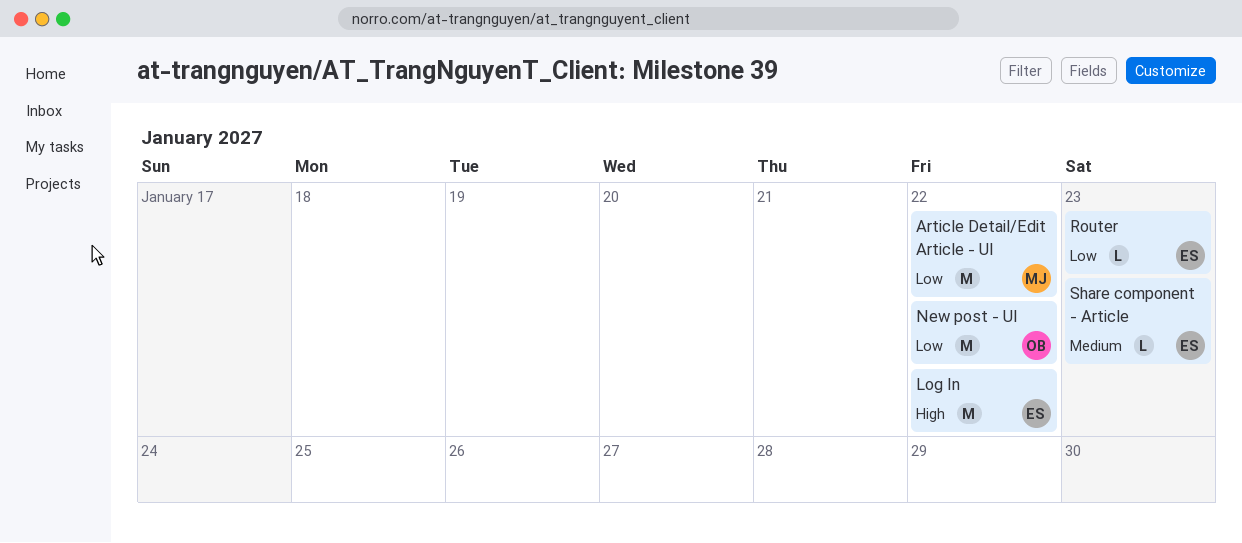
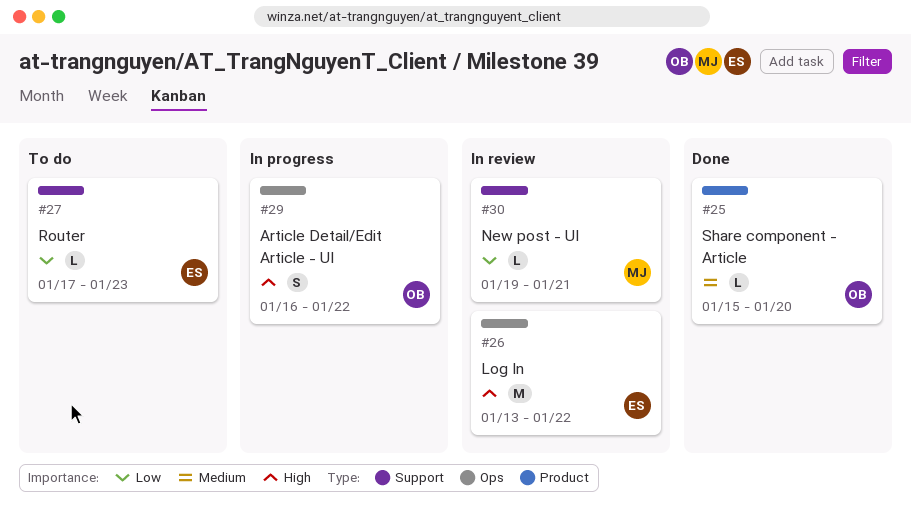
Article Detail/Edit Article - UI, owner: MJ -> OB
Article Detail/Edit Article - UI, priority: Low -> High
Article Detail/Edit Article - UI, estimate: M -> S
New post - UI, owner: OB -> MJ
New post - UI, estimate: M -> L
New post - UI, due: Jan 22 -> Jan 21
Share component - Article, owner: ES -> OB
Share component - Article, due: Jan 23 -> Jan 20

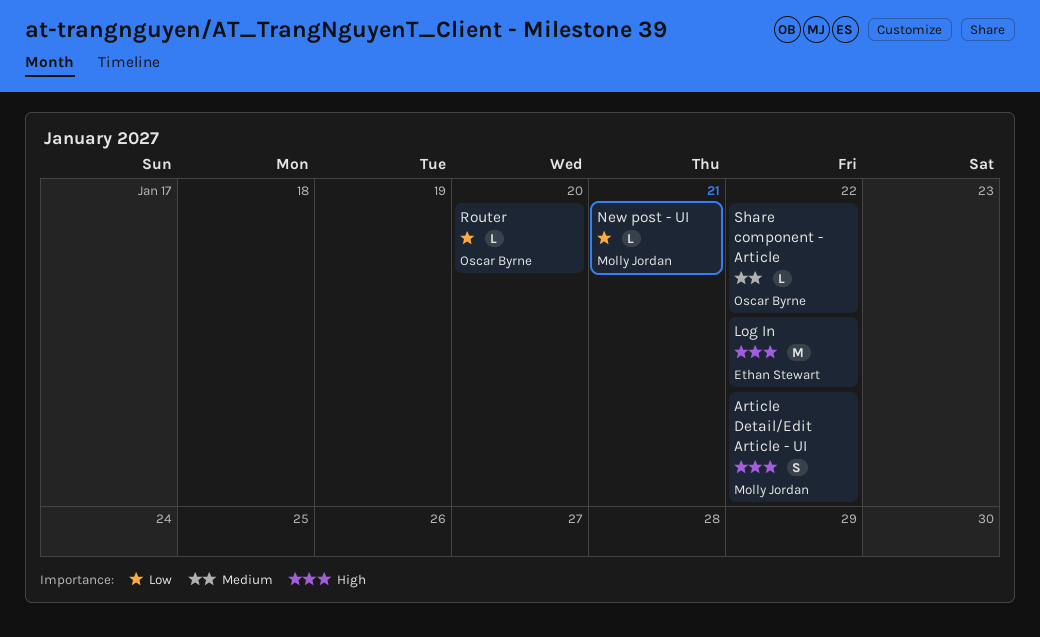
Article Detail/Edit Article - UI, owner: Oscar Byrne -> Molly Jordan
Router, owner: Ethan Stewart -> Oscar Byrne
Router, due: Jan 23 -> Jan 20
Share component - Article, due: Jan 20 -> Jan 22

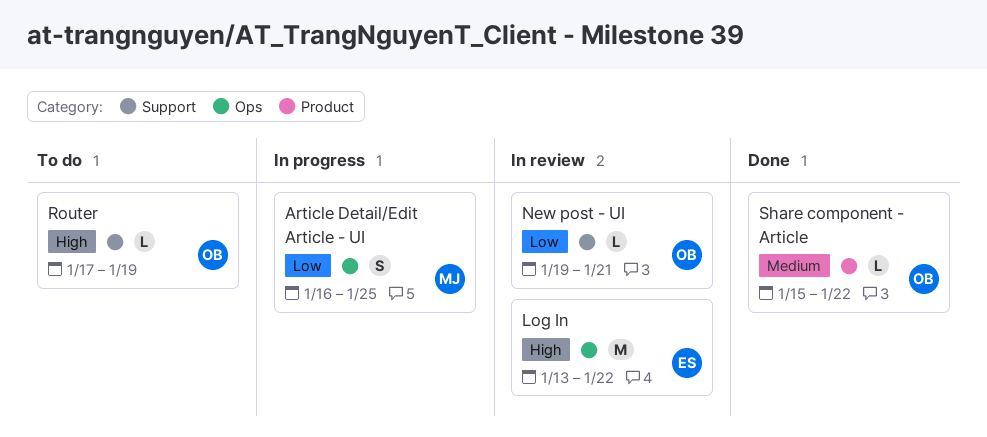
Article Detail/Edit Article - UI, priority: High -> Low
Article Detail/Edit Article - UI, due: Jan 22 -> Jan 25
New post - UI, owner: Molly Jordan -> Oscar Byrne
Router, priority: Low -> High
Router, due: Jan 20 -> Jan 19

